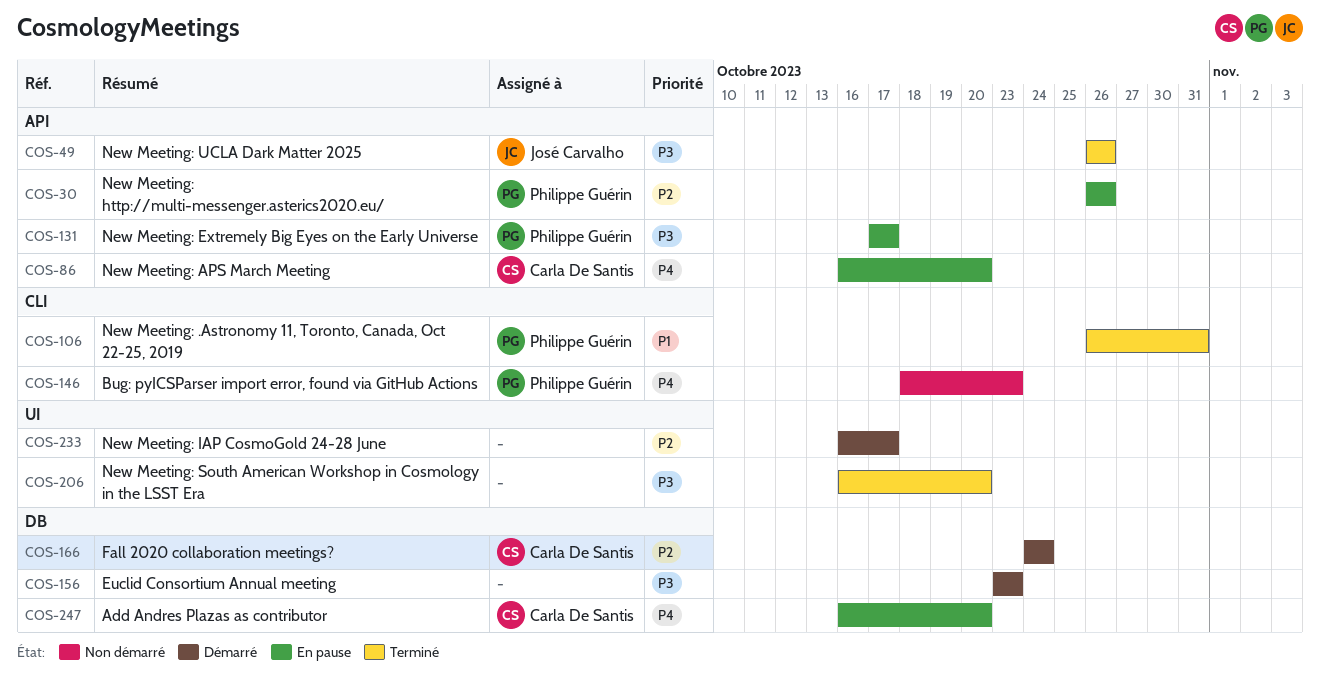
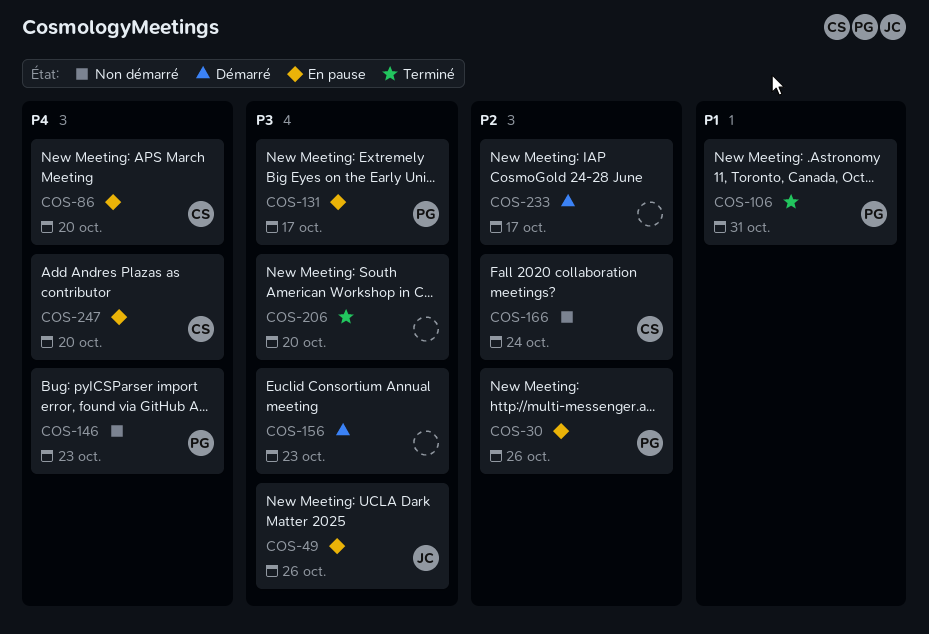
COS-49, status: Terminé -> En pause
COS-166, status: Démarré -> Non démarré

